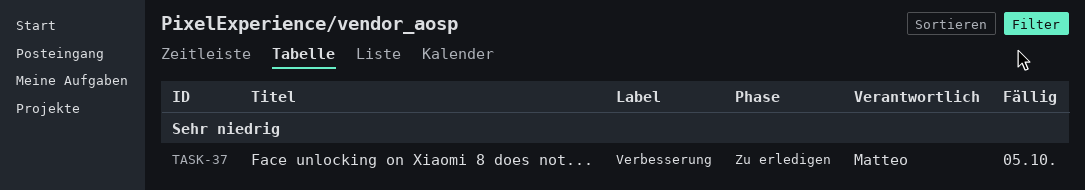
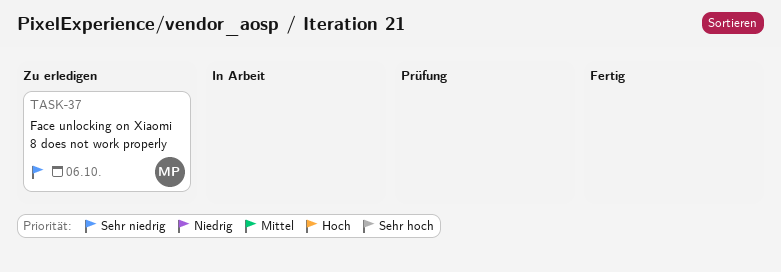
TASK-37, due: Oct 5 -> Oct 6

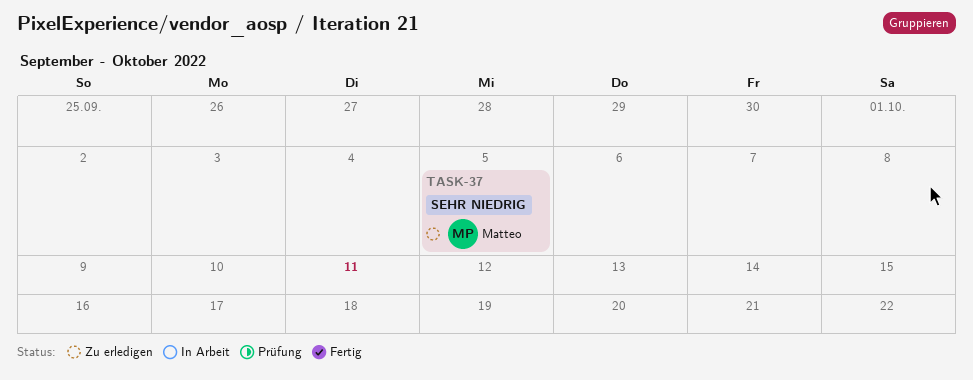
TASK-37, due: Oct 6 -> Oct 5

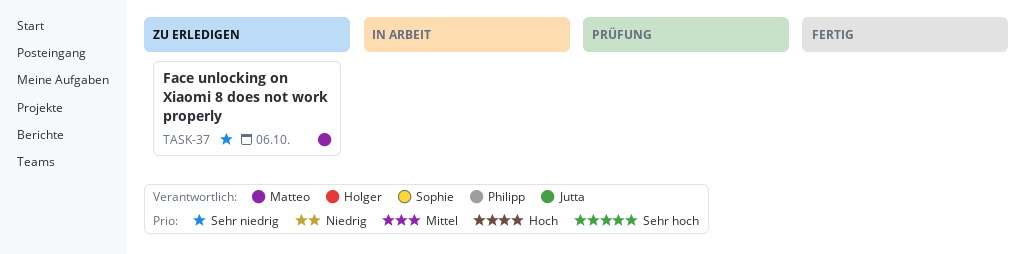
TASK-37, due: Oct 5 -> Oct 6

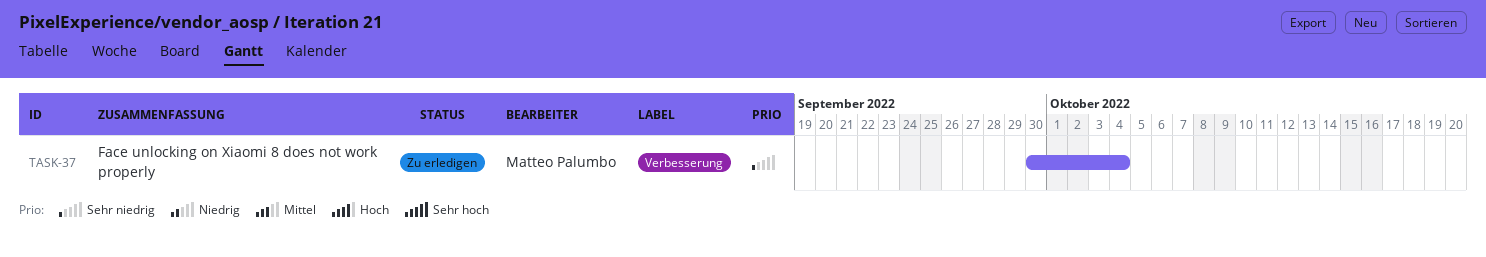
TASK-37, due: Oct 6 -> Oct 4

